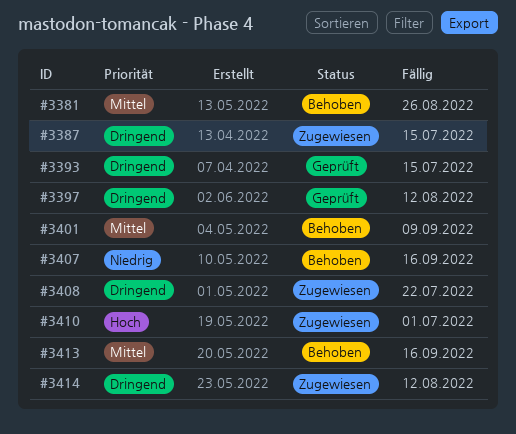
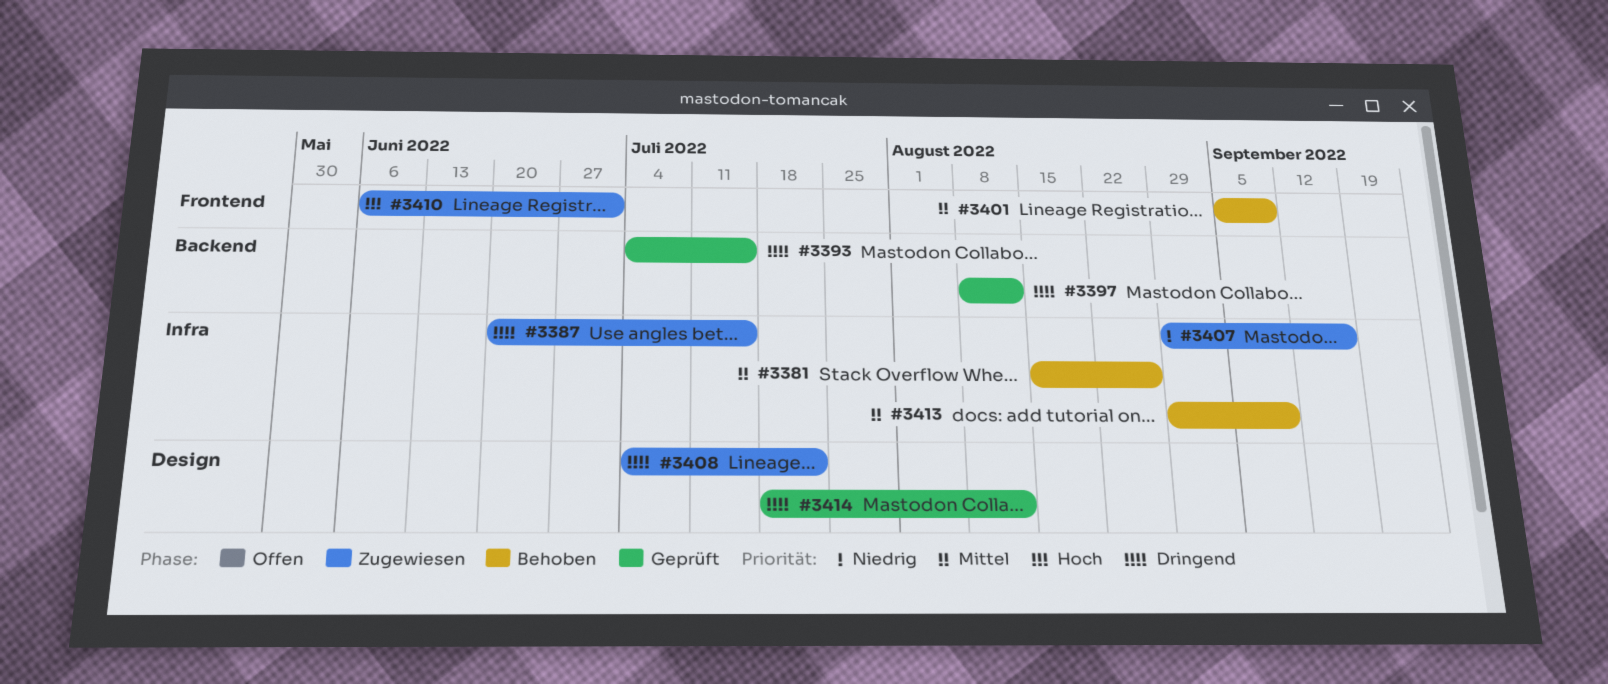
#3407, status: Behoben -> Zugewiesen
#3413, due: Sep 16 -> Sep 9
#3414, status: Zugewiesen -> Geprüft

